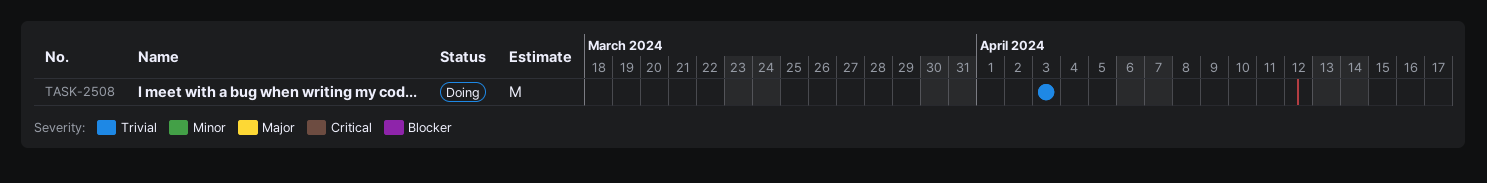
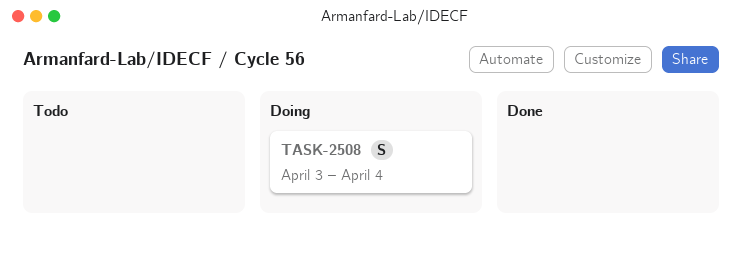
TASK-2508, estimate: M -> S
TASK-2508, due: Apr 3 -> Apr 4

